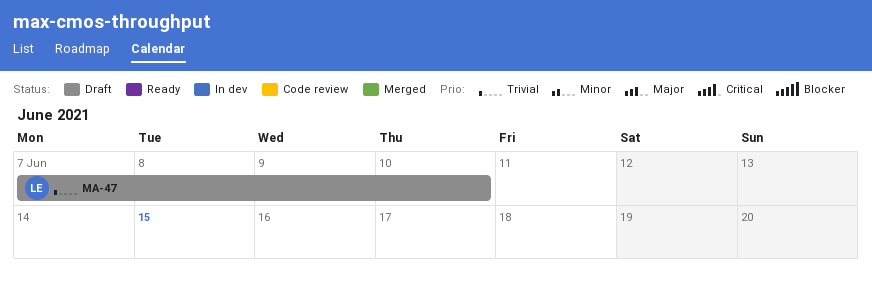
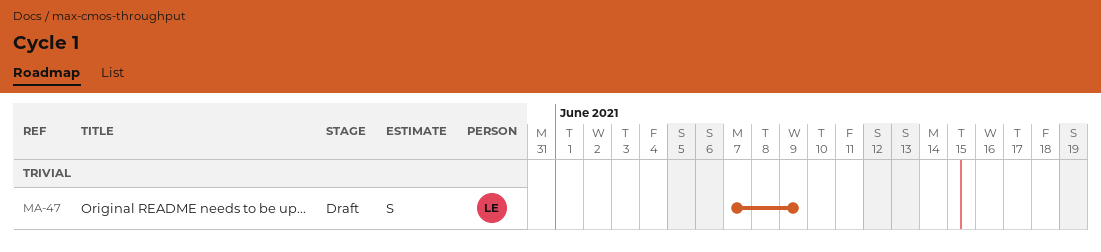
MA-47, due: Jun 10 -> Jun 9

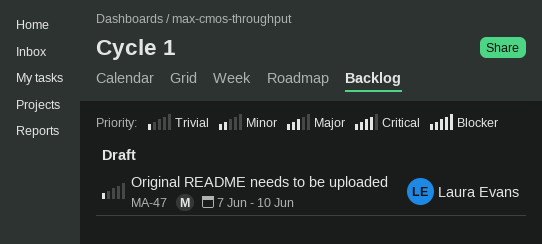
MA-47, estimate: S -> M
MA-47, due: Jun 9 -> Jun 10

